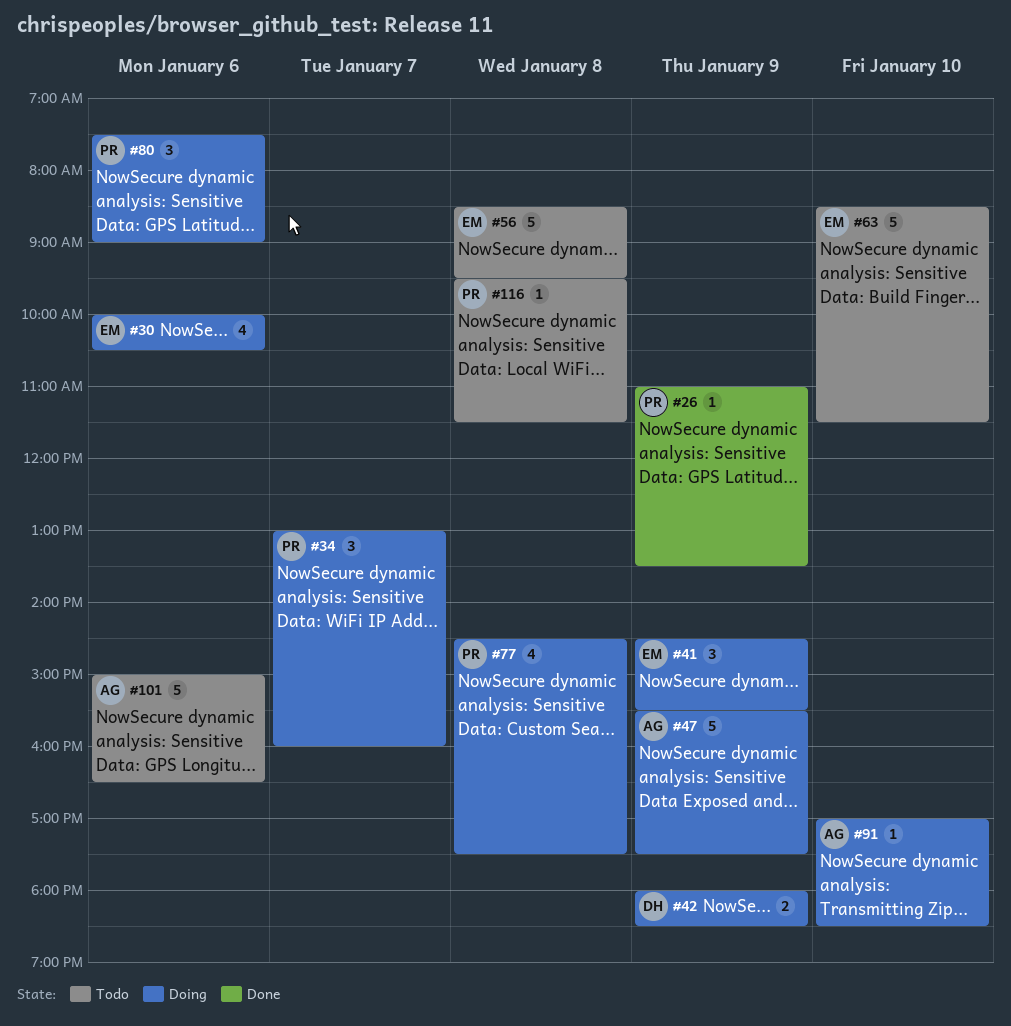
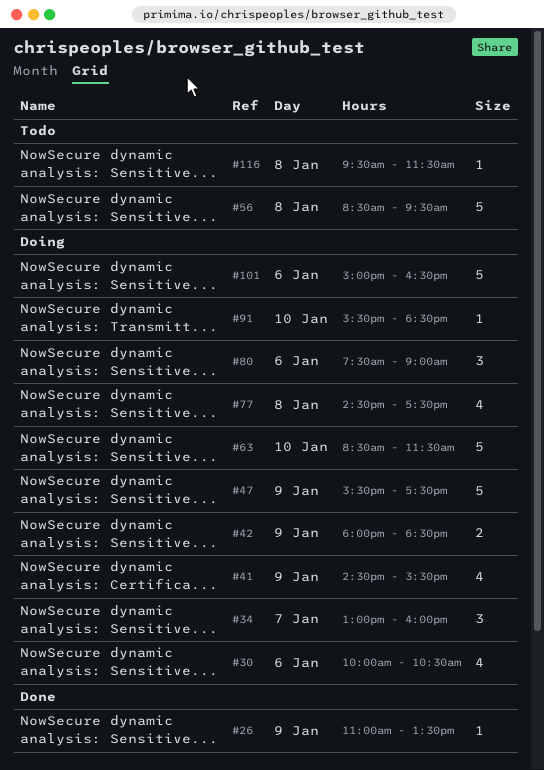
#41, estimate: 3 -> 4
#63, status: Todo -> Doing
#91, begins: 17:00 -> 15:30
#101, status: Todo -> Doing

